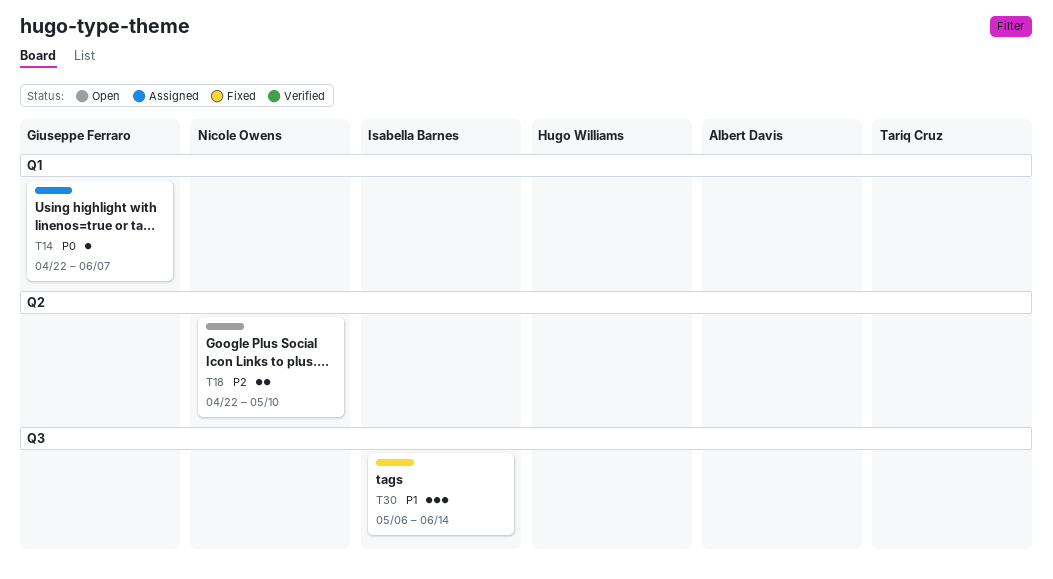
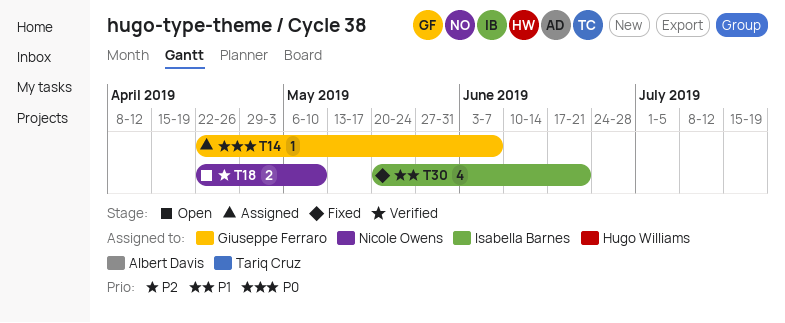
T30, estimate: 3 -> 4
T30, start: May 6 -> May 20
T30, due: Jun 14 -> Jun 21

